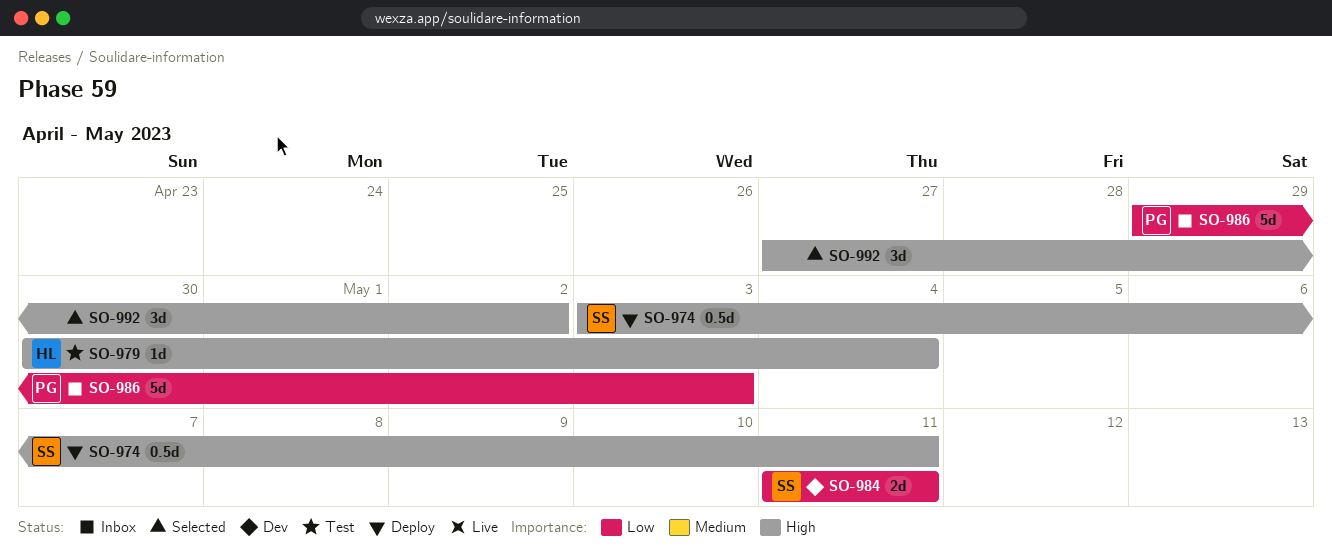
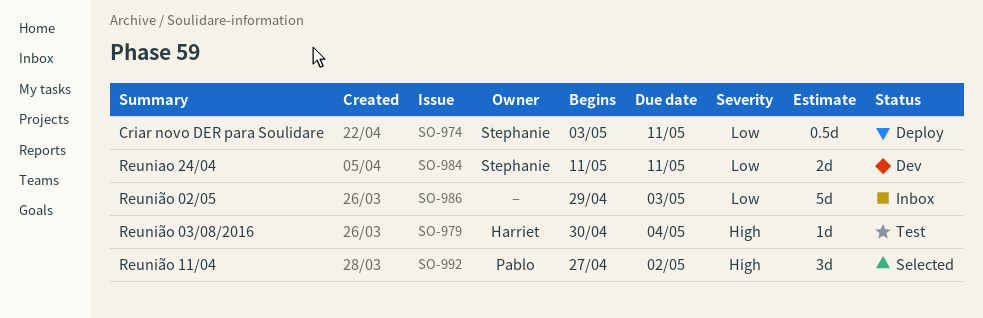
SO-974, priority: High -> Low
SO-986, owner: Pablo -> none
SO-992, owner: none -> Pablo

